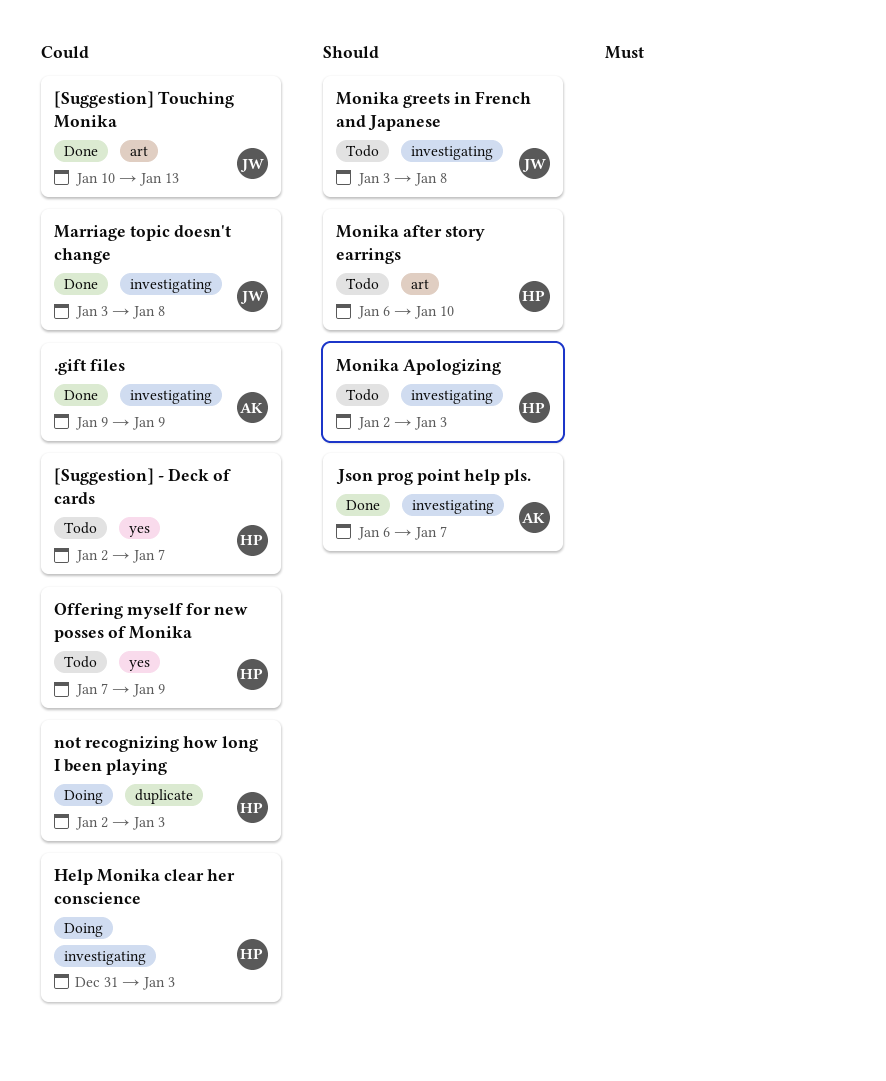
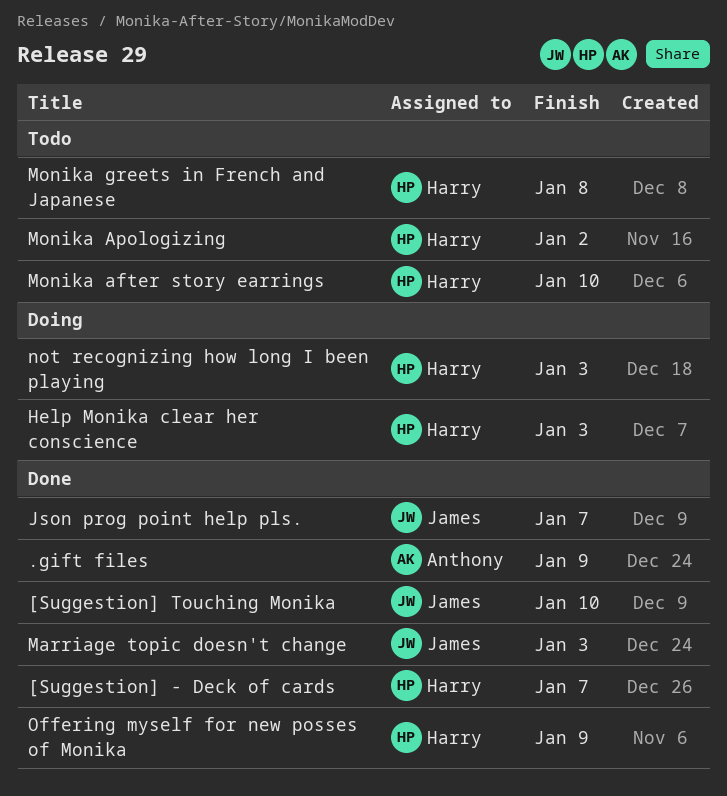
[Suggestion] - Deck of cards, status: Todo -> Done
[Suggestion] Touching Monika, due: Jan 13 -> Jan 10
Json prog point help pls., owner: Anthony -> James
Marriage topic doesn't change, due: Jan 8 -> Jan 3
Monika Apologizing, due: Jan 3 -> Jan 2
Monika greets in French and Japanese, owner: James -> Harry
Offering myself for new posses of Monika, status: Todo -> Done

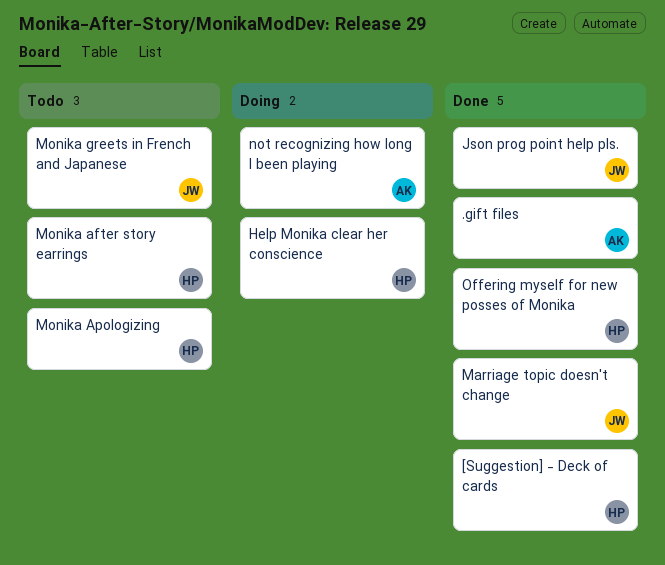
[Suggestion] Touching Monika: present -> none
Monika greets in French and Japanese, owner: Harry -> James
not recognizing how long I been playing, owner: Harry -> Anthony

